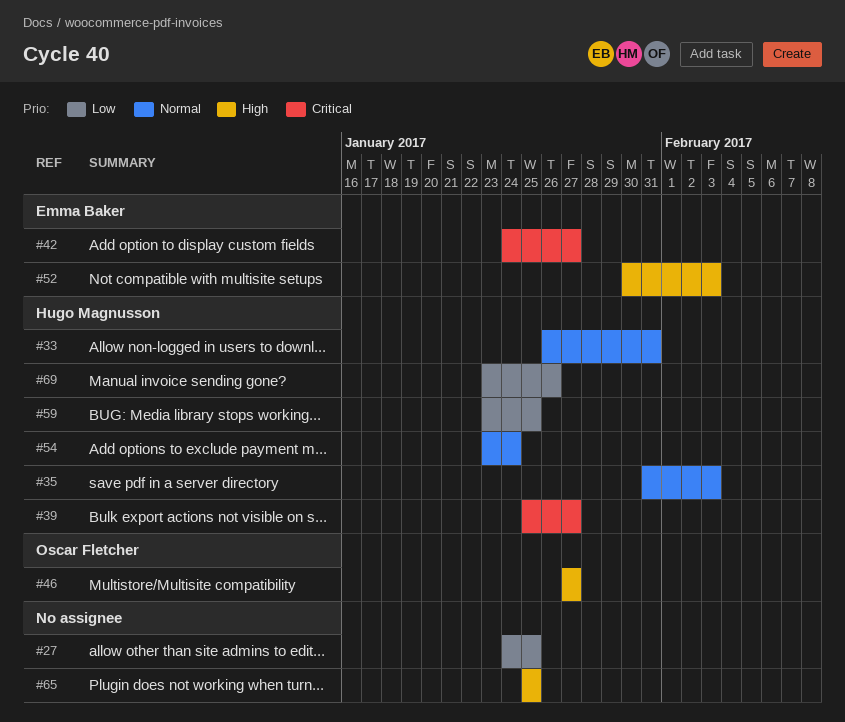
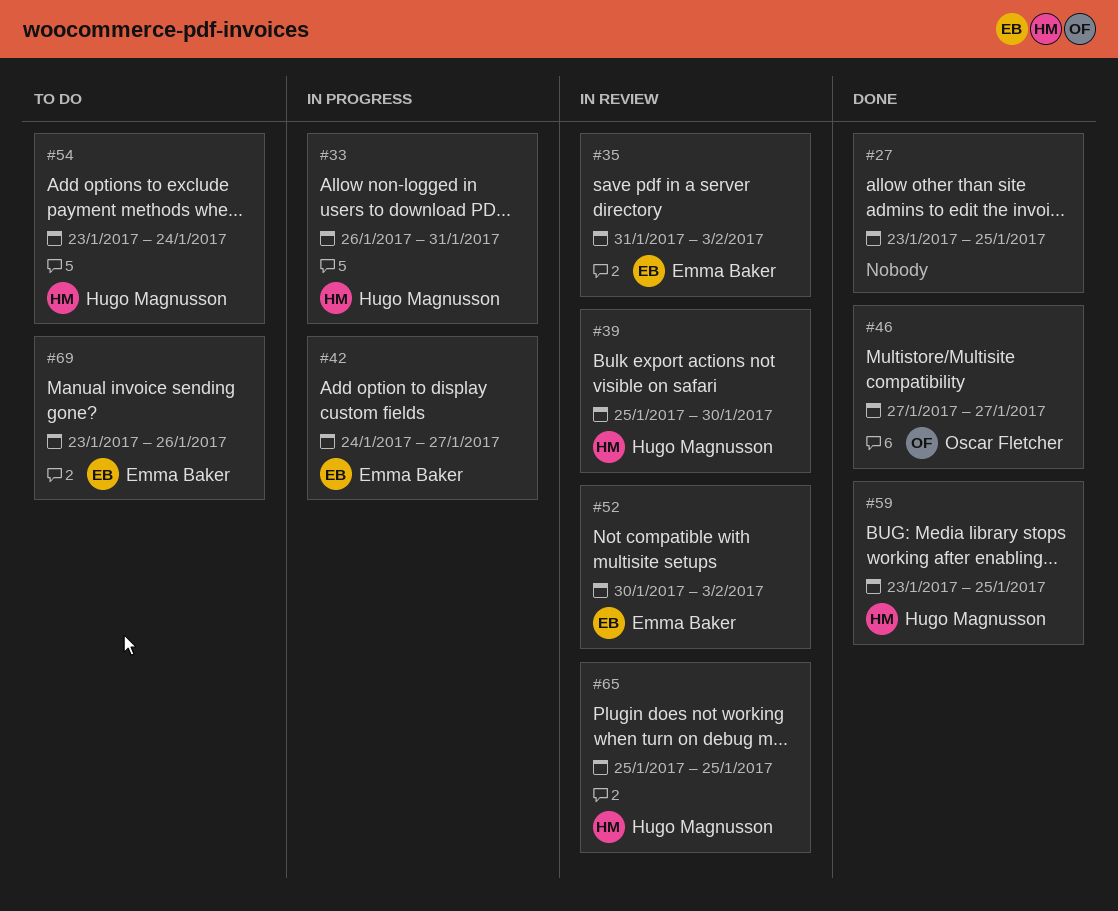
#27, start: Jan 24 -> Jan 23
#35, owner: Hugo Magnusson -> Emma Baker
#39, due: Jan 27 -> Jan 30
#65, owner: none -> Hugo Magnusson
#69, owner: Hugo Magnusson -> Emma Baker

